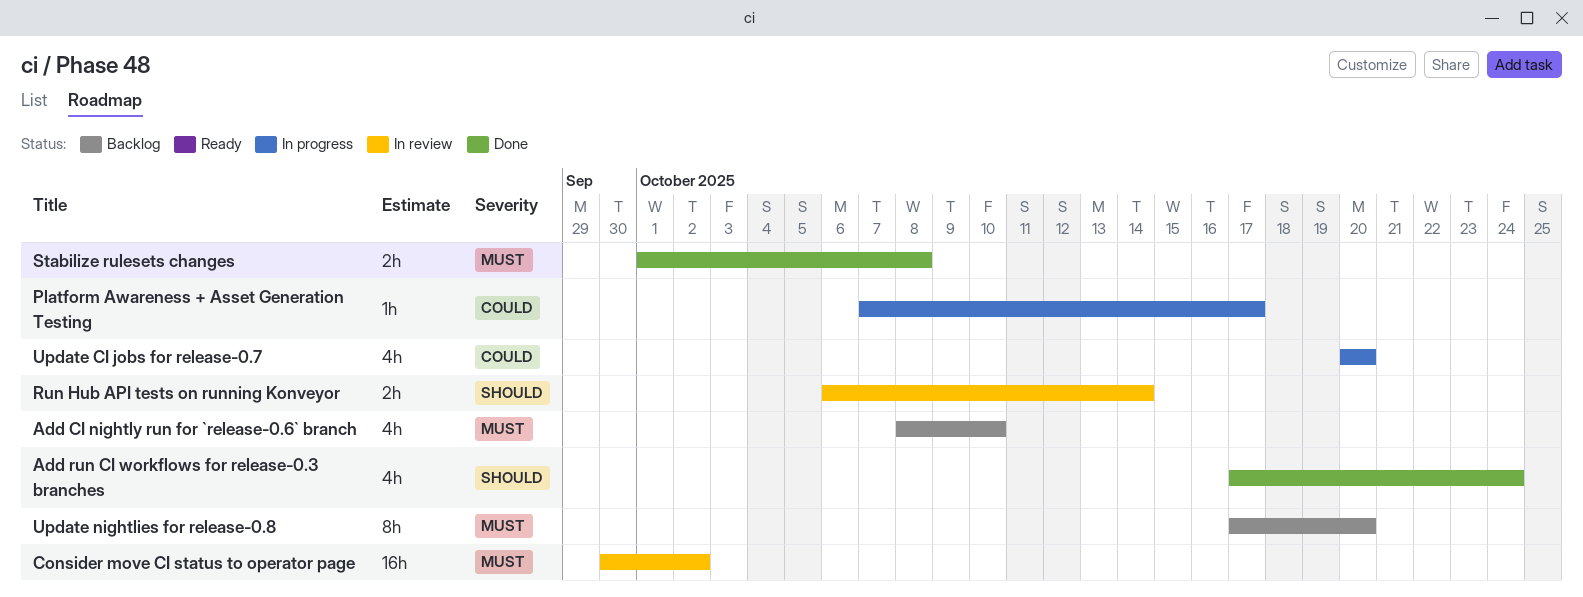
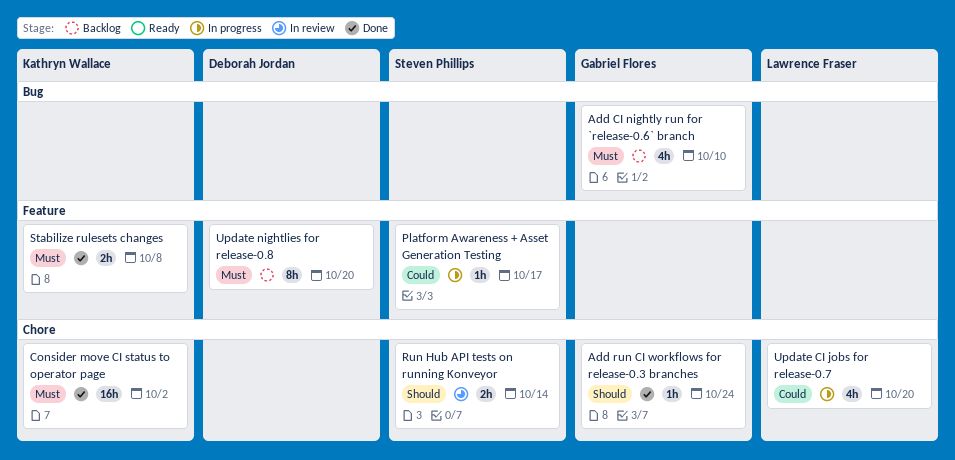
Add run CI workflows for release-0.3 branches, estimate: 4h -> 1h
Consider move CI status to operator page, status: In review -> Done

